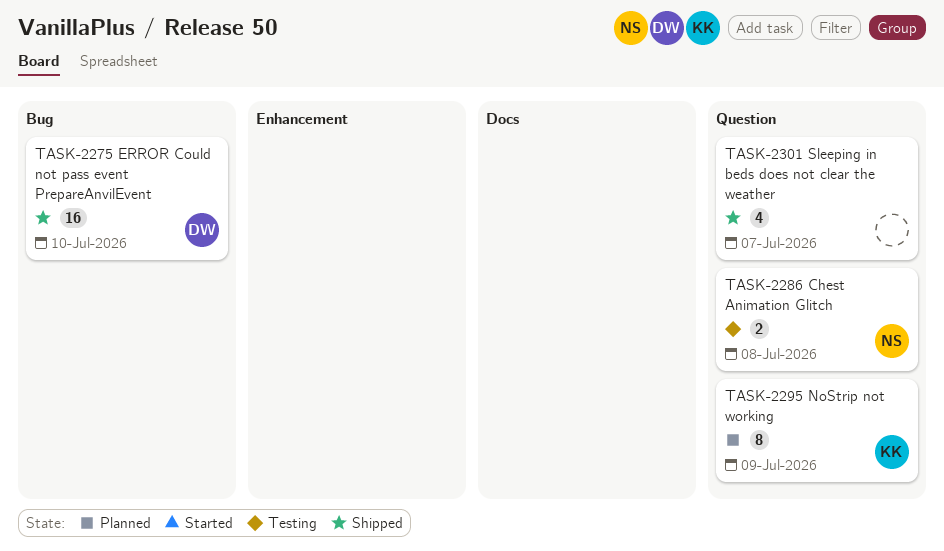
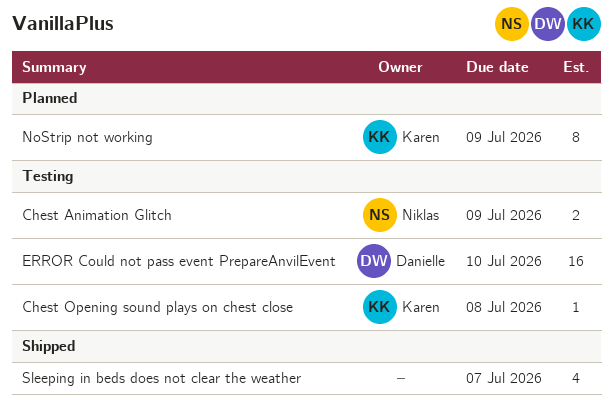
Chest Animation Glitch, due: Jul 8 -> Jul 9
Chest Opening sound plays on chest close: none -> present
ERROR Could not pass event PrepareAnvilEvent, status: Shipped -> Testing

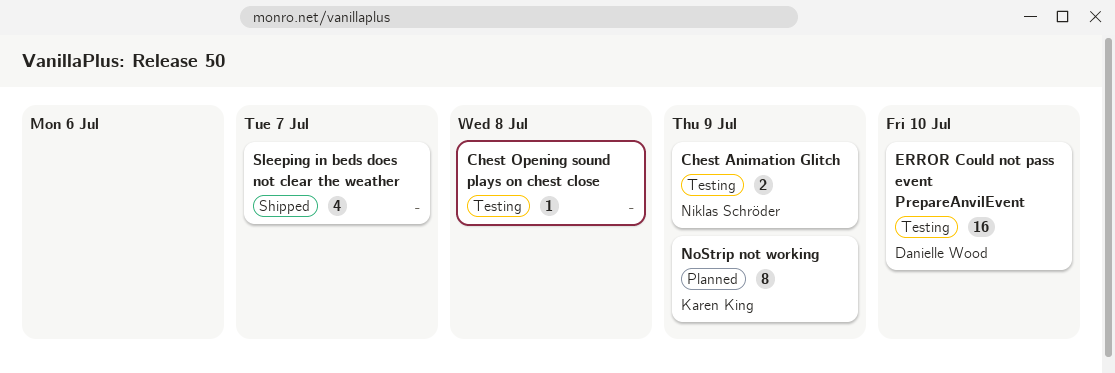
Chest Opening sound plays on chest close, owner: Karen King -> none

